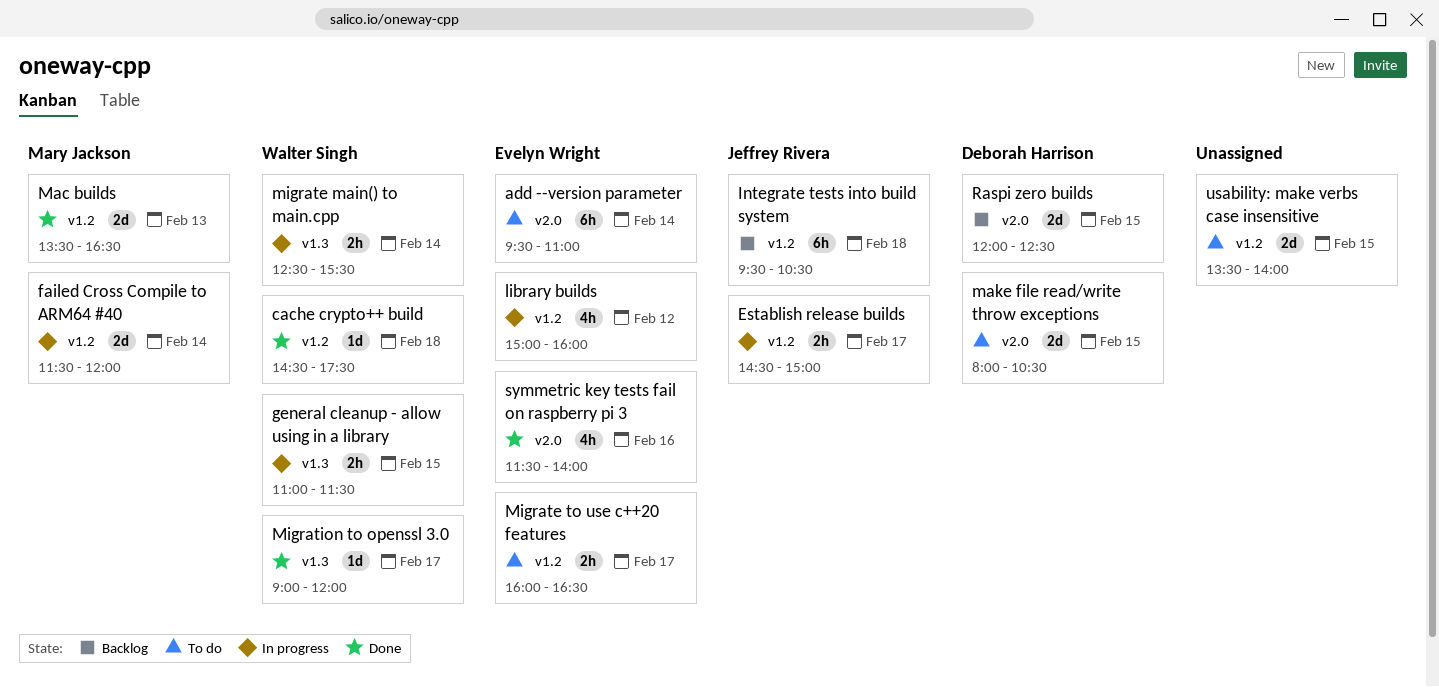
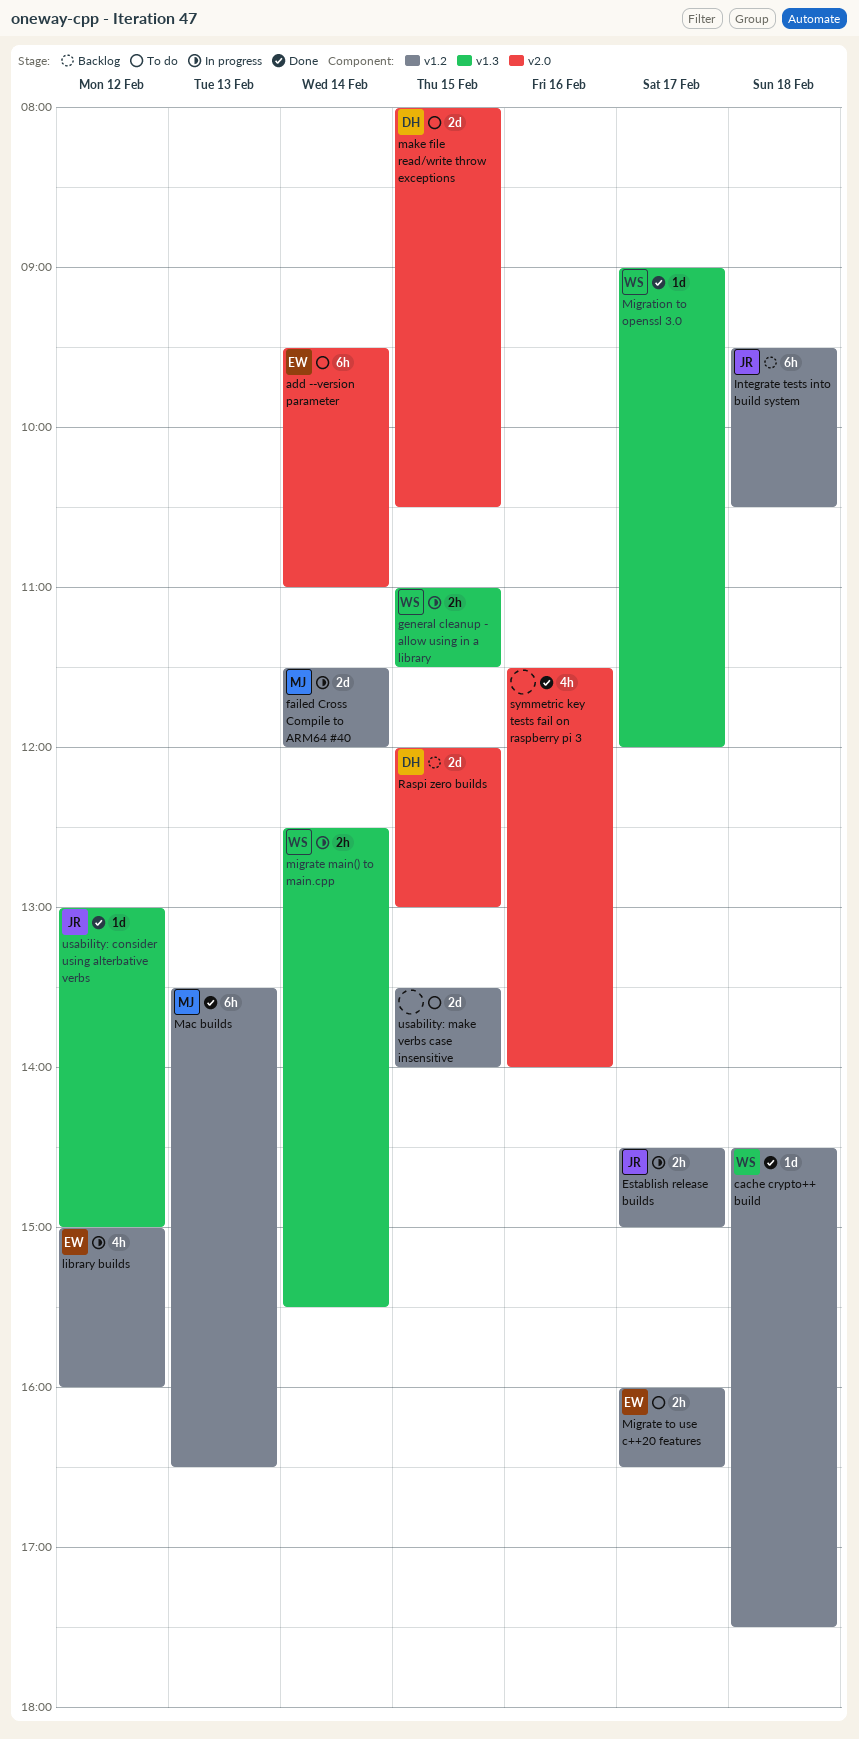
Mac builds, estimate: 2d -> 6h
Raspi zero builds, ends: 12:30 -> 13:00
symmetric key tests fail on raspberry pi 3, owner: Evelyn Wright -> none
usability: consider using alterbative verbs: none -> present

